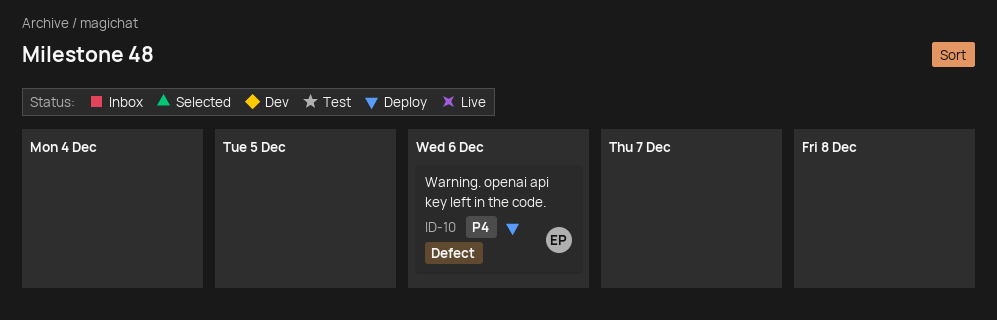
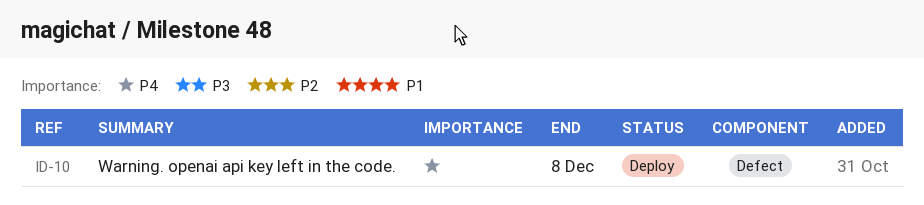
ID-10, due: Dec 6 -> Dec 8

